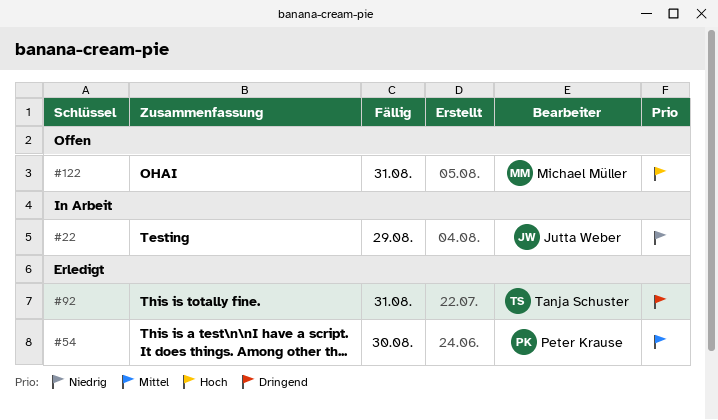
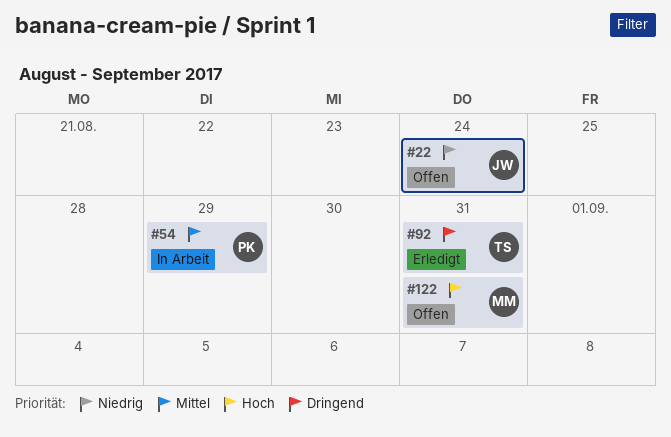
#22, status: In Arbeit -> Offen
#22, due: Aug 29 -> Aug 24
#54, status: Erledigt -> In Arbeit
#54, due: Aug 30 -> Aug 29

